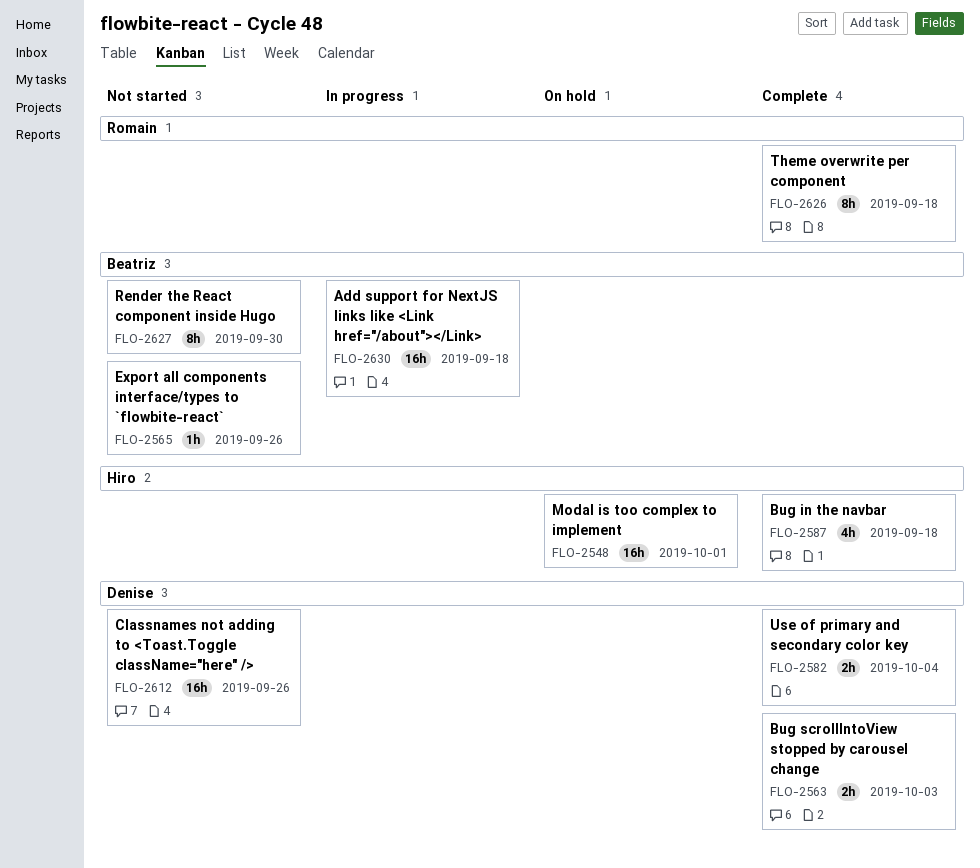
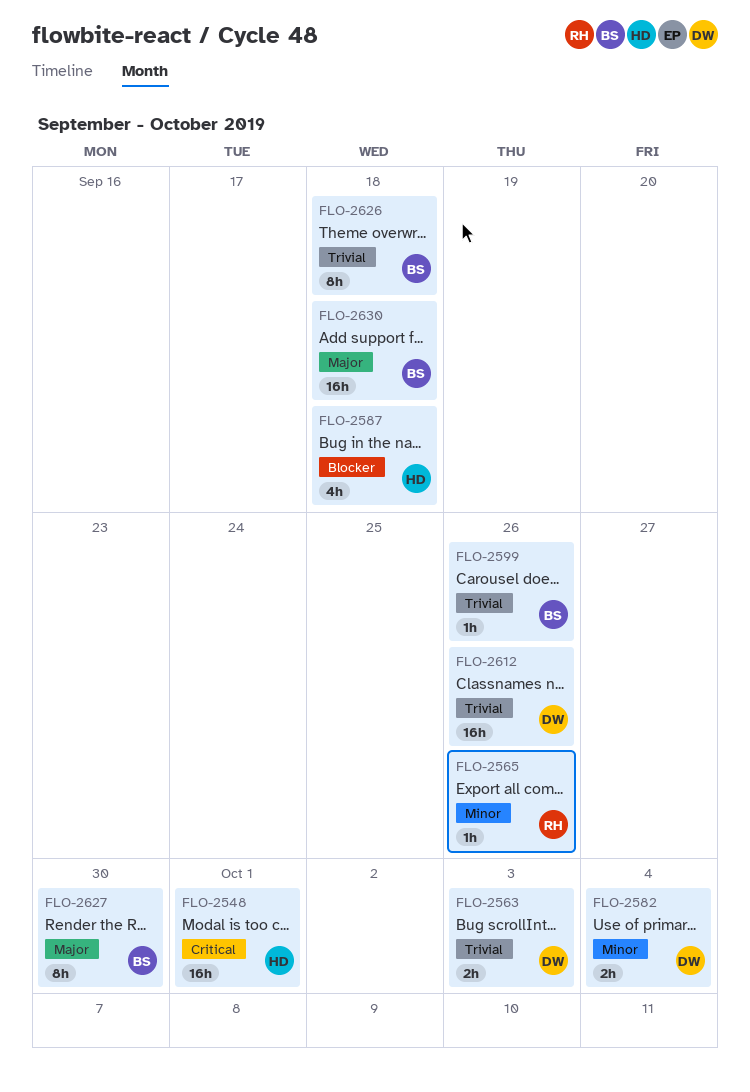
FLO-2565, owner: Beatriz -> Romain
FLO-2599: none -> present
FLO-2626, owner: Romain -> Beatriz

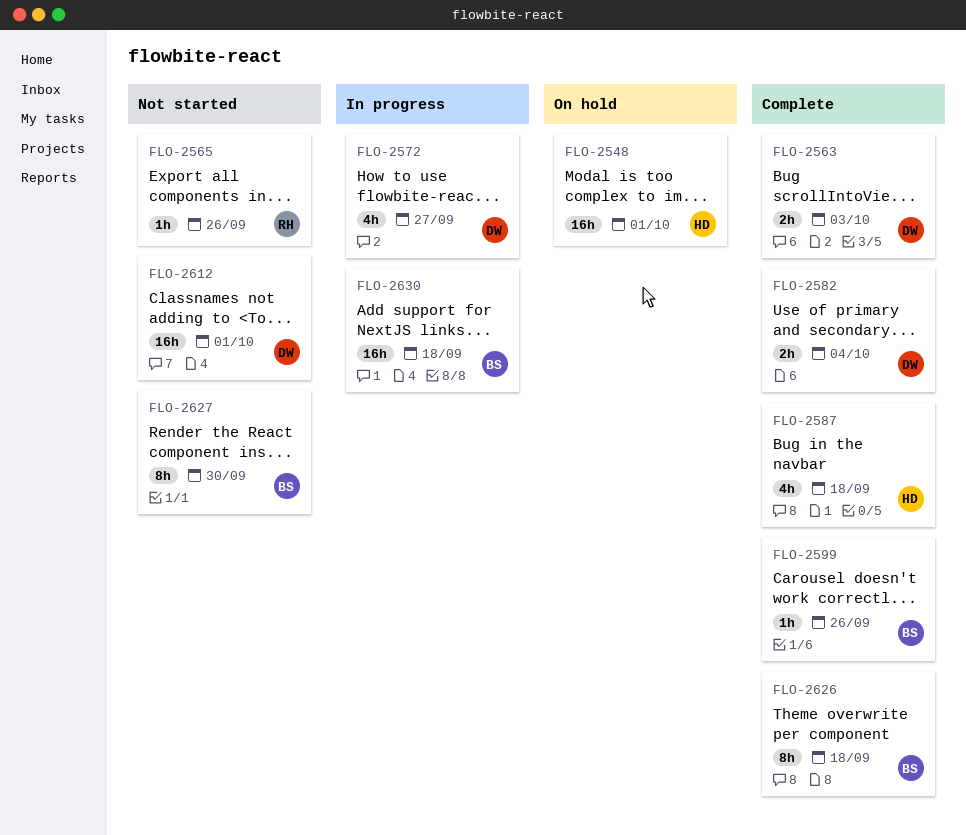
FLO-2572: none -> present
FLO-2612, due: Sep 26 -> Oct 1

